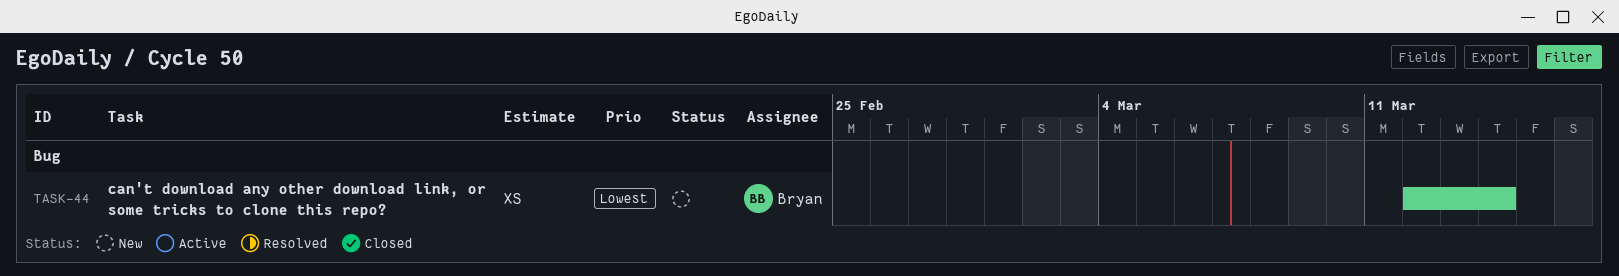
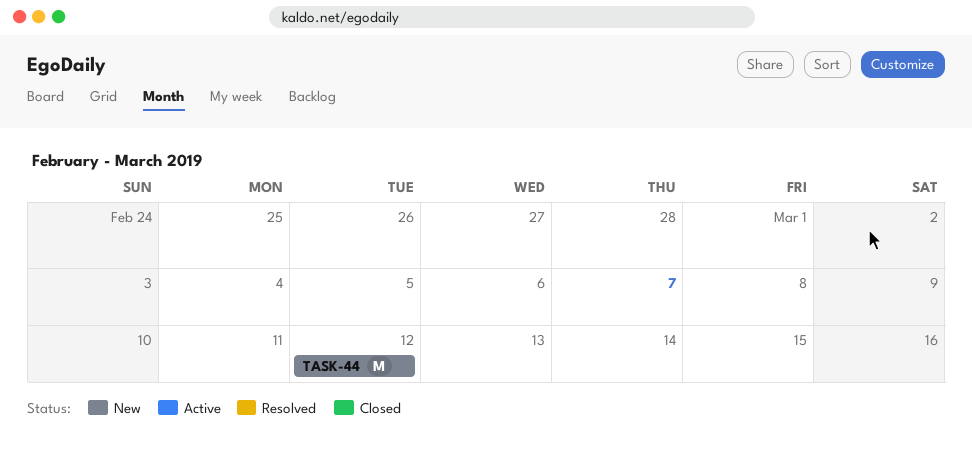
TASK-44, estimate: XS -> M
TASK-44, due: Mar 14 -> Mar 12

